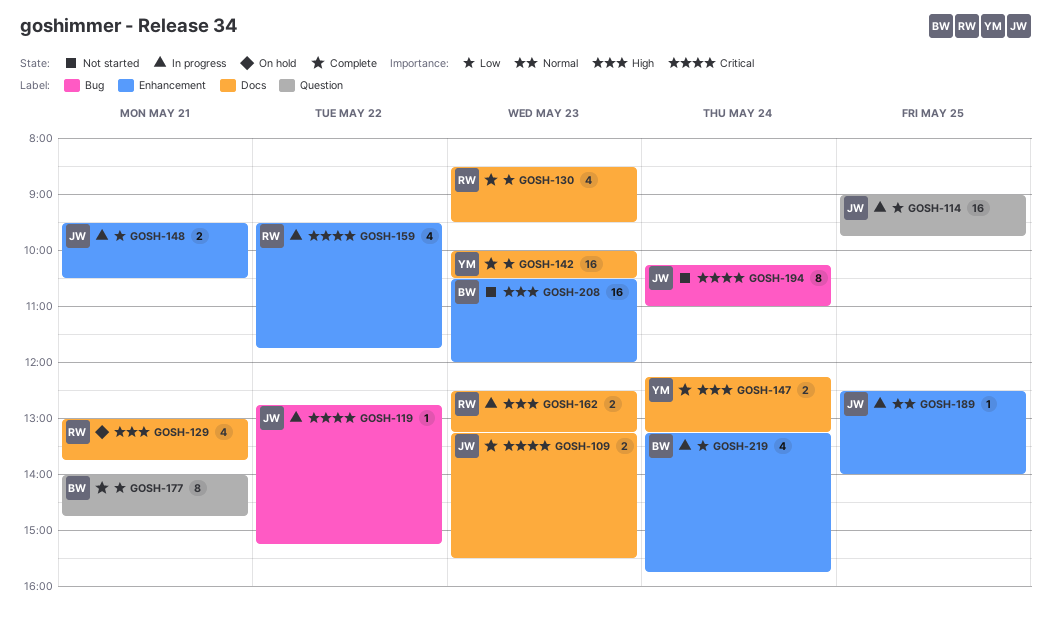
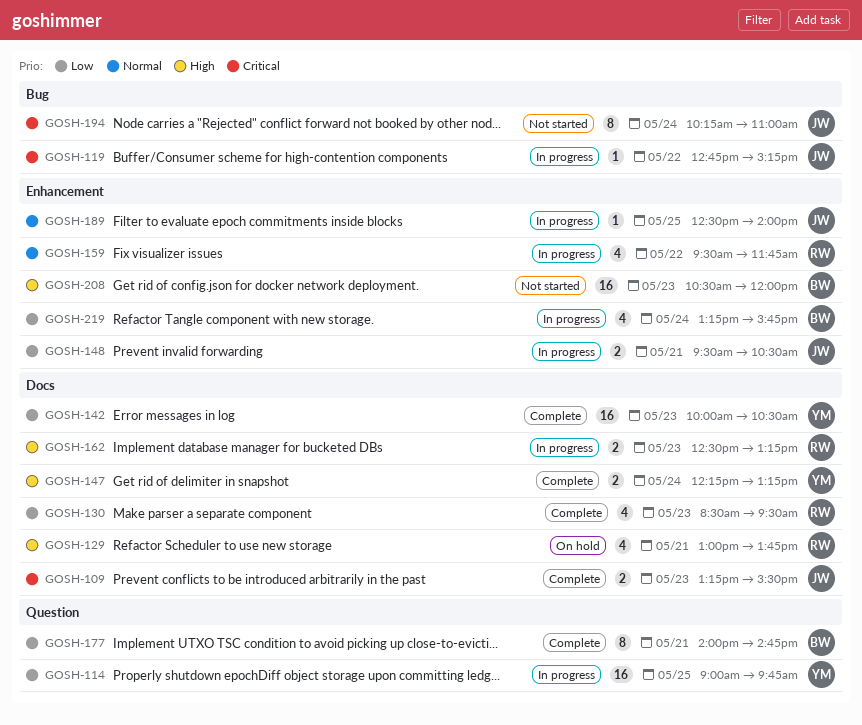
GOSH-114, owner: JW -> YM
GOSH-159, priority: Critical -> Normal

